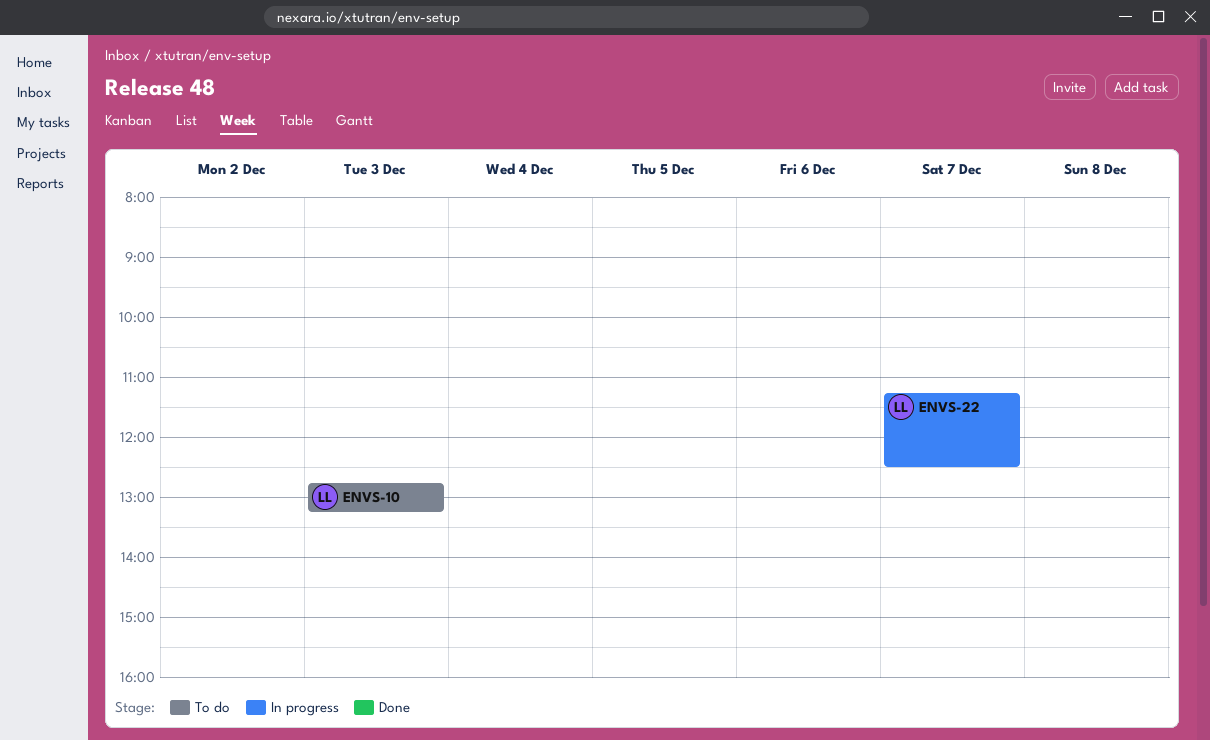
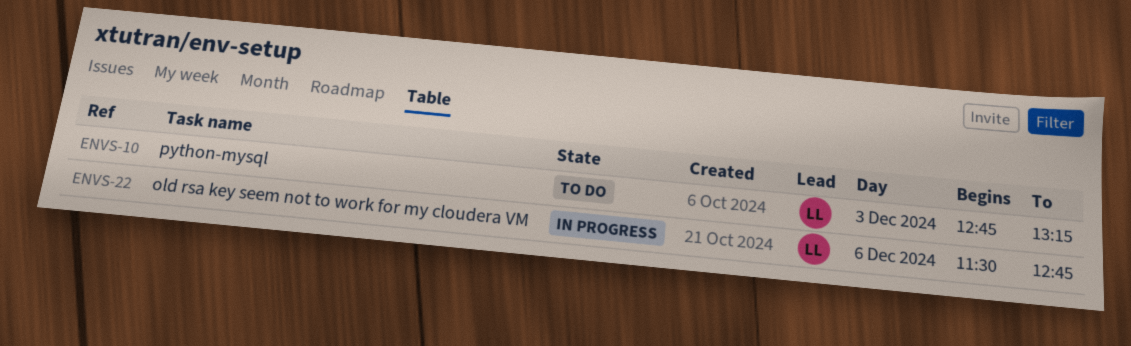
ENVS-22, day: Dec 7 -> Dec 6
ENVS-22, begins: 11:15 -> 11:30
ENVS-22, ends: 12:30 -> 12:45

